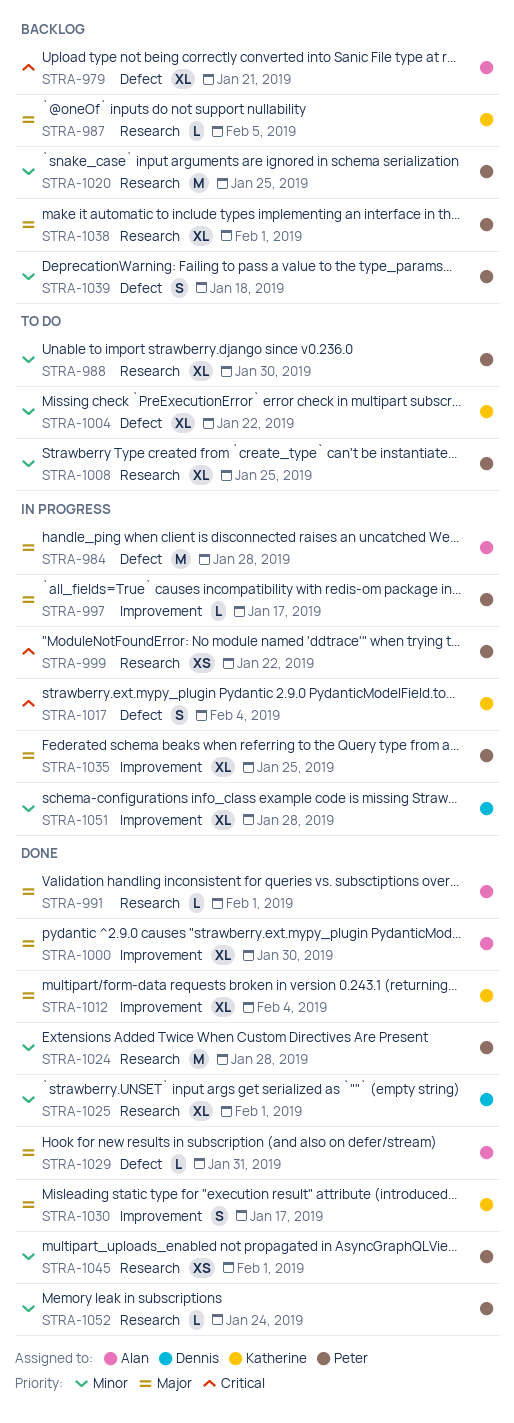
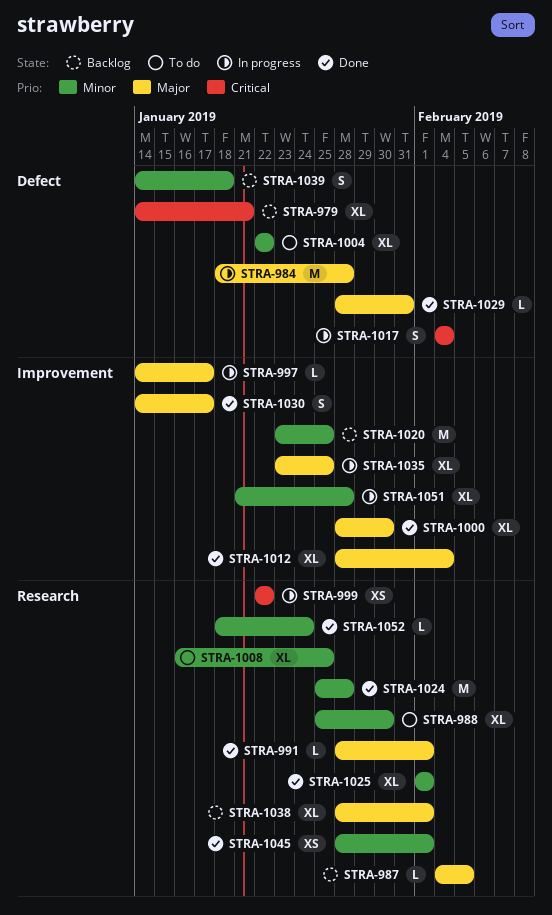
STRA-1020, label: Research -> Improvement

